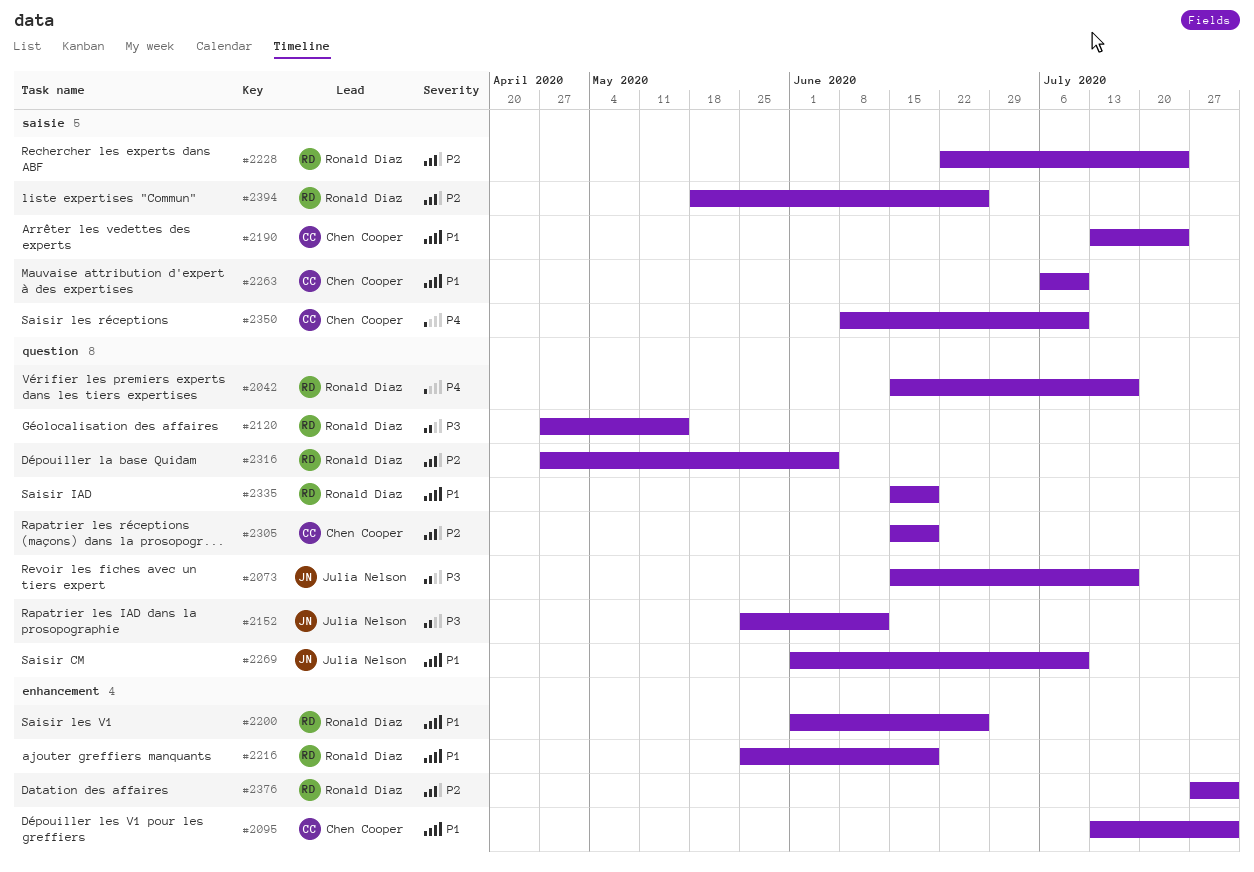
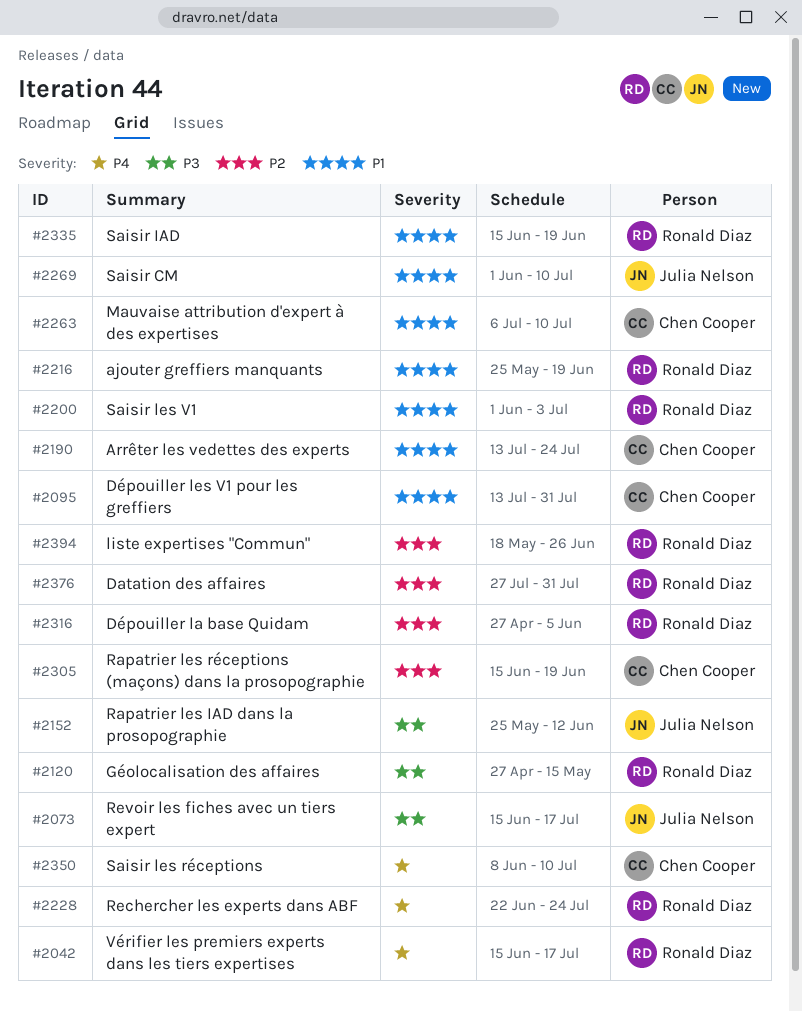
#2200, due: Jun 26 -> Jul 3
#2228, priority: P2 -> P4

